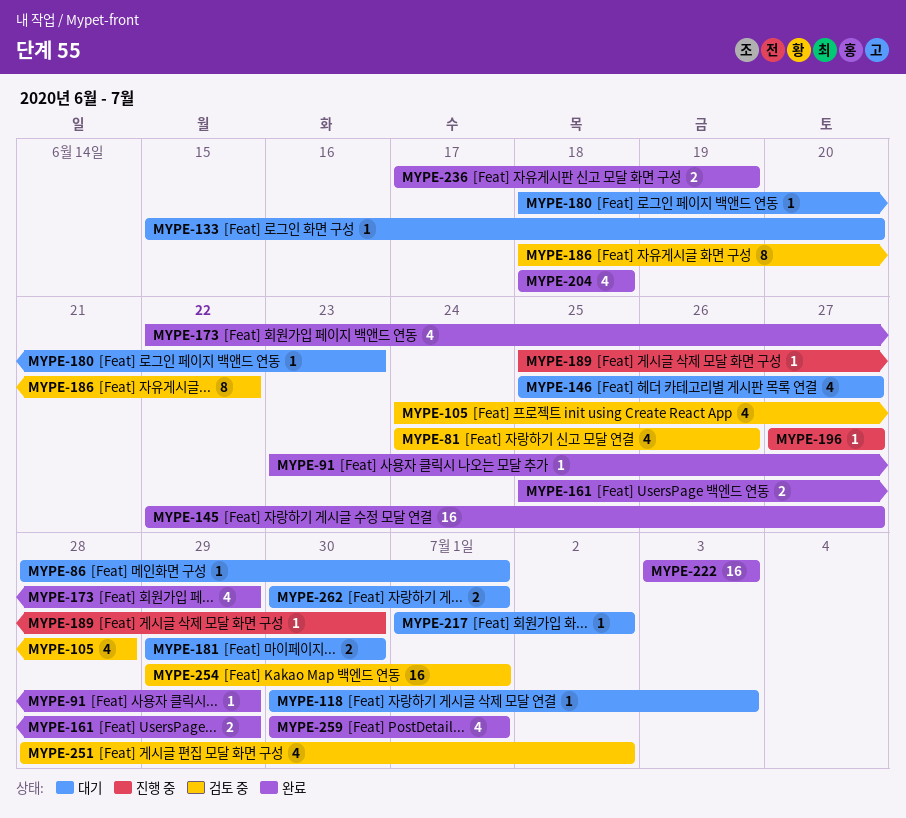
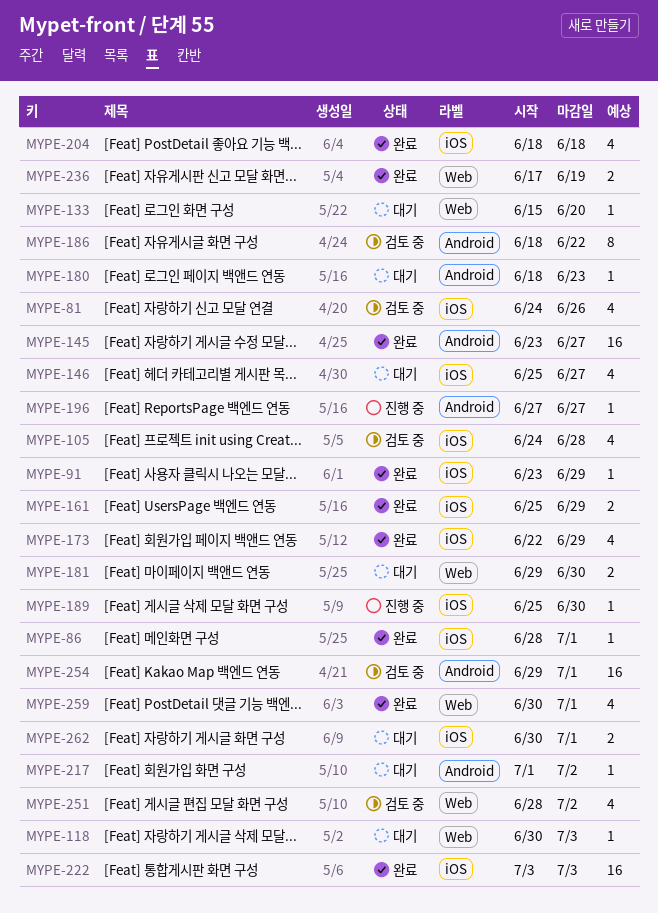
MYPE-86, status: 대기 -> 완료
MYPE-145, start: Jun 22 -> Jun 23

